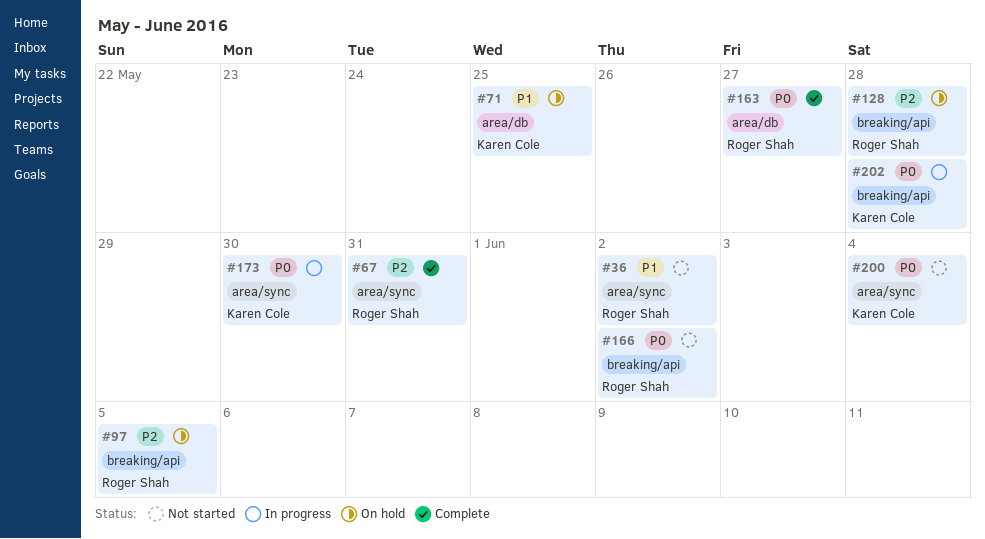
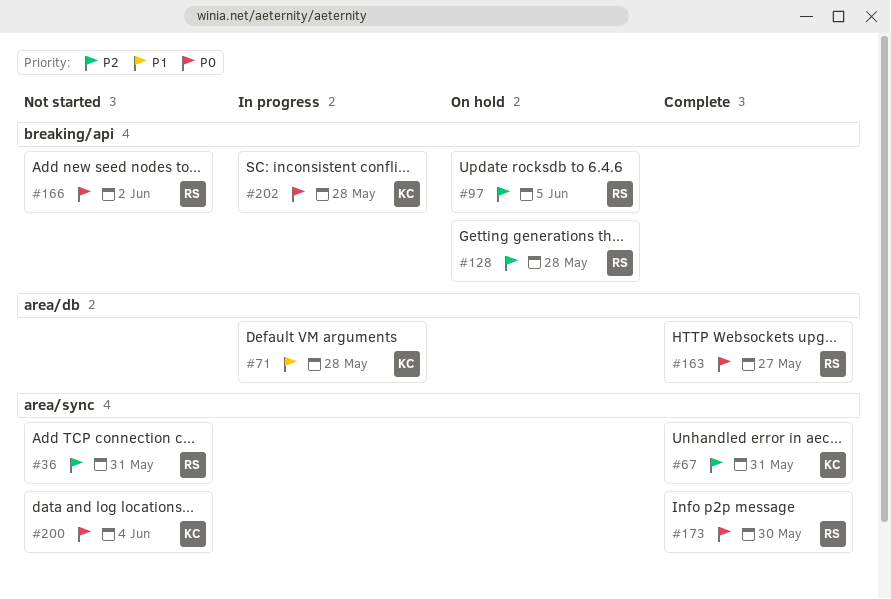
#36, priority: P1 -> P2
#36, due: Jun 2 -> May 31
#67, owner: Roger Shah -> Karen Cole
#71, status: On hold -> In progress
#71, due: May 25 -> May 28
#173, status: In progress -> Complete
#173, owner: Karen Cole -> Roger Shah

